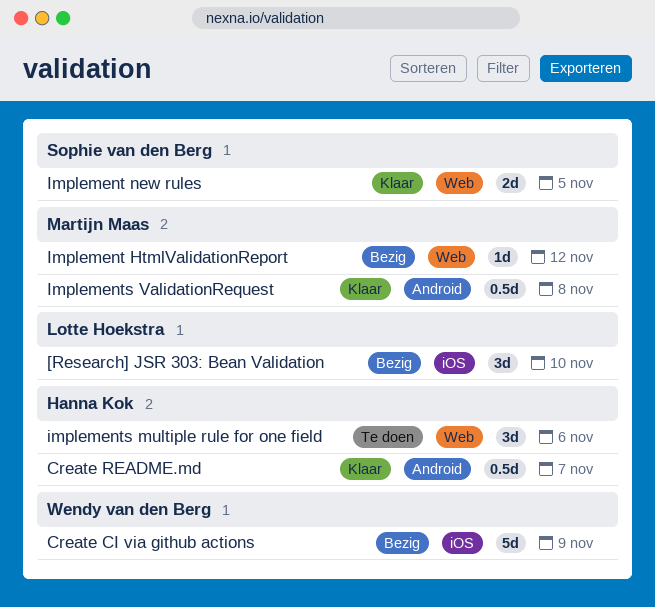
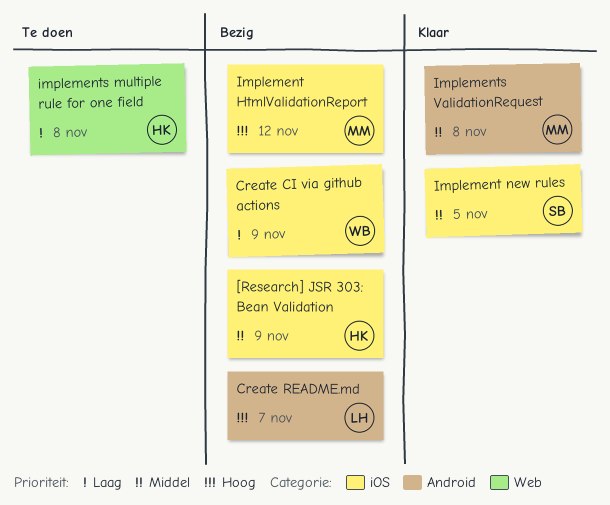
[Research] JSR 303: Bean Validation, owner: Lotte Hoekstra -> Hanna Kok
[Research] JSR 303: Bean Validation, due: Nov 10 -> Nov 9
Create README.md, status: Klaar -> Bezig
Create README.md, owner: Hanna Kok -> Lotte Hoekstra
Implement HtmlValidationReport, label: Web -> iOS
Implement new rules, label: Web -> iOS
implements multiple rule for one field, due: Nov 6 -> Nov 8

